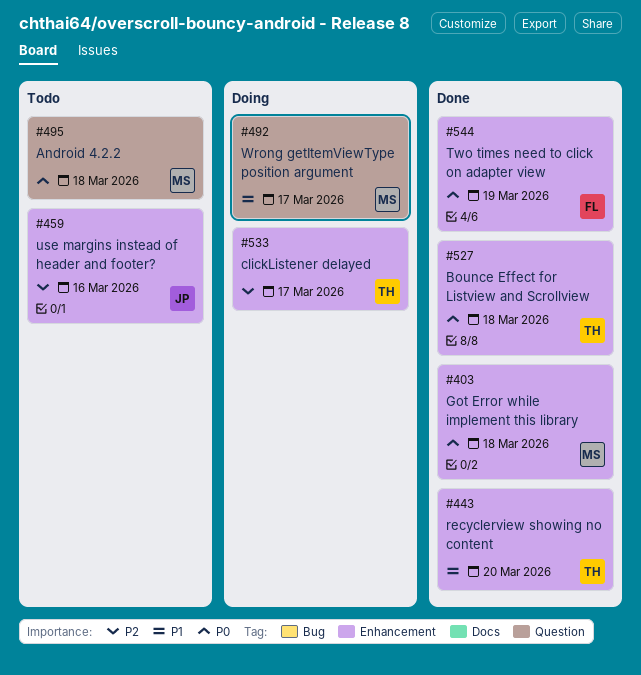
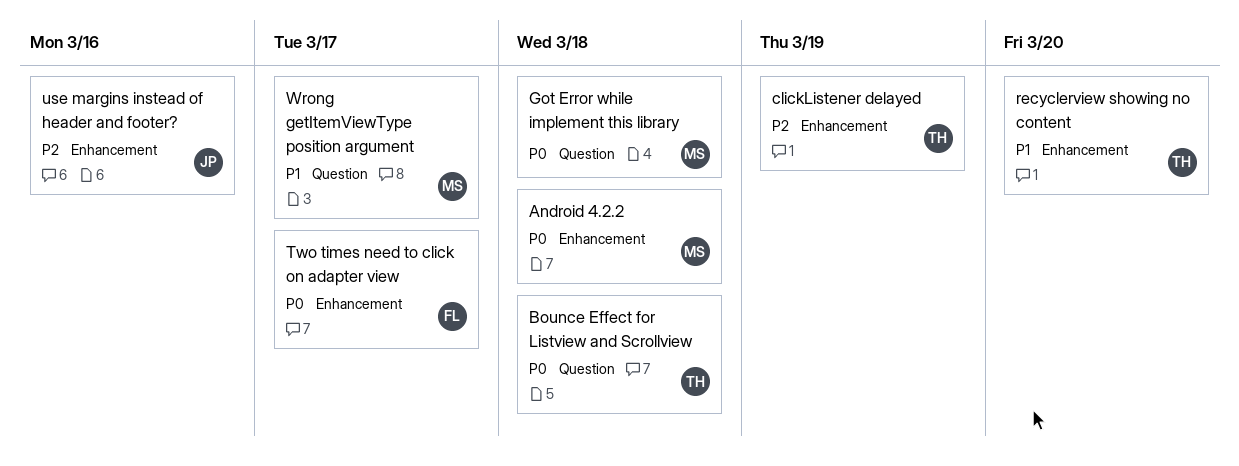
Android 4.2.2, label: Question -> Enhancement
Bounce Effect for Listview and Scrollview, label: Enhancement -> Question
clickListener delayed, due: Mar 17 -> Mar 19
Got Error while implement this library, label: Enhancement -> Question
Two times need to click on adapter view, due: Mar 19 -> Mar 17

